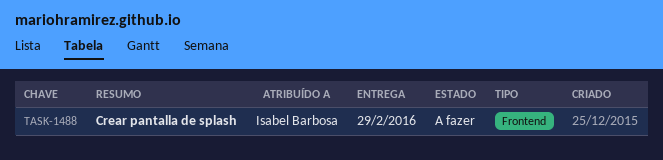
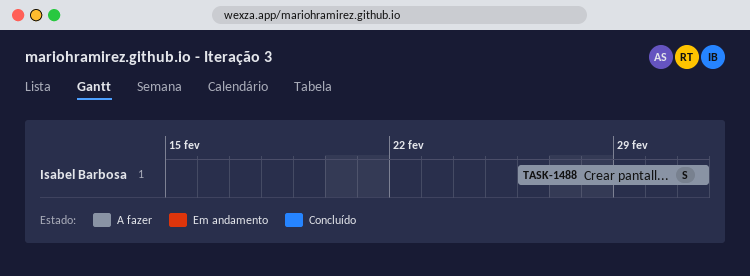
TASK-1488, due: Feb 29 -> Mar 2

